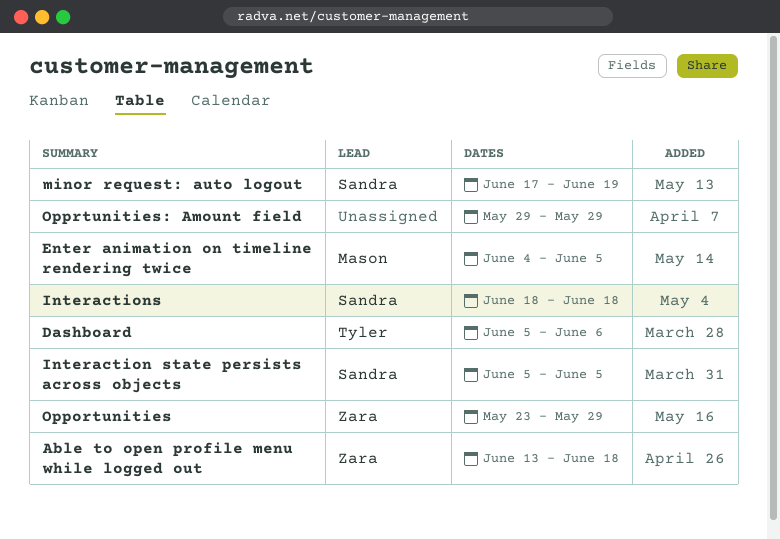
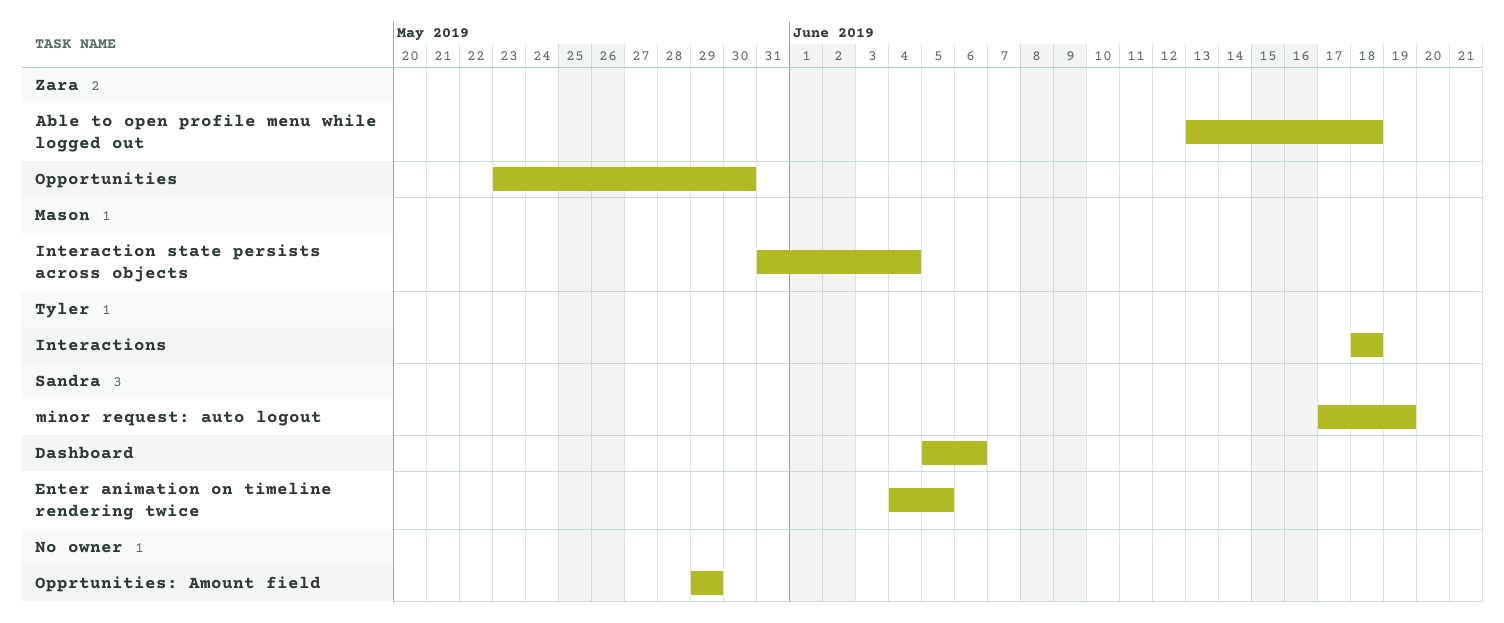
Dashboard, owner: Tyler -> Sandra
Enter animation on timeline rendering twice, owner: Mason -> Sandra
Interaction state persists across objects, owner: Sandra -> Mason
Interaction state persists across objects, start: Jun 5 -> May 31
Interaction state persists across objects, due: Jun 5 -> Jun 4
Interactions, owner: Sandra -> Tyler
Opportunities, due: May 29 -> May 30

